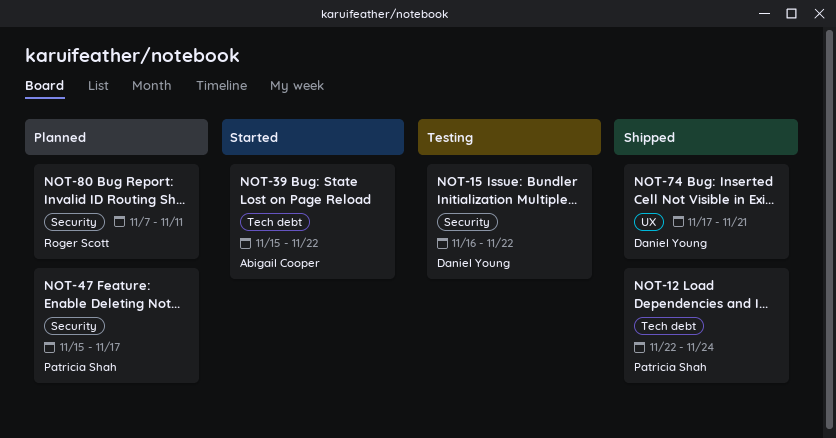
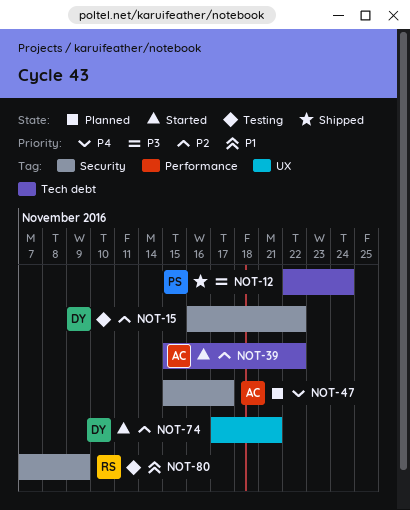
NOT-47, owner: Patricia Shah -> Abigail Cooper
NOT-74, status: Shipped -> Started
NOT-80, status: Planned -> Testing
NOT-80, due: Nov 11 -> Nov 9

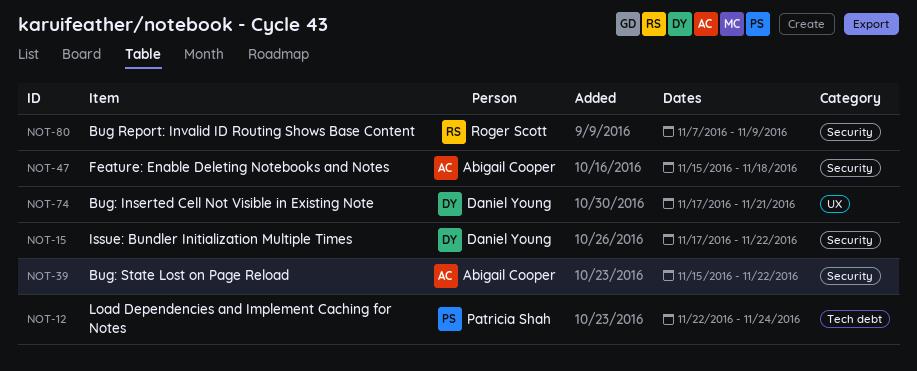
NOT-15, start: Nov 16 -> Nov 17
NOT-39, label: Tech debt -> Security
NOT-47, due: Nov 17 -> Nov 18

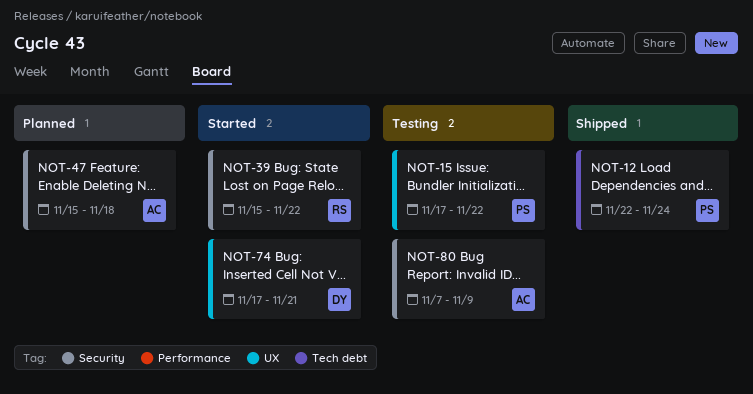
NOT-15, owner: Daniel Young -> Patricia Shah
NOT-15, label: Security -> UX
NOT-39, owner: Abigail Cooper -> Roger Scott
NOT-80, owner: Roger Scott -> Abigail Cooper

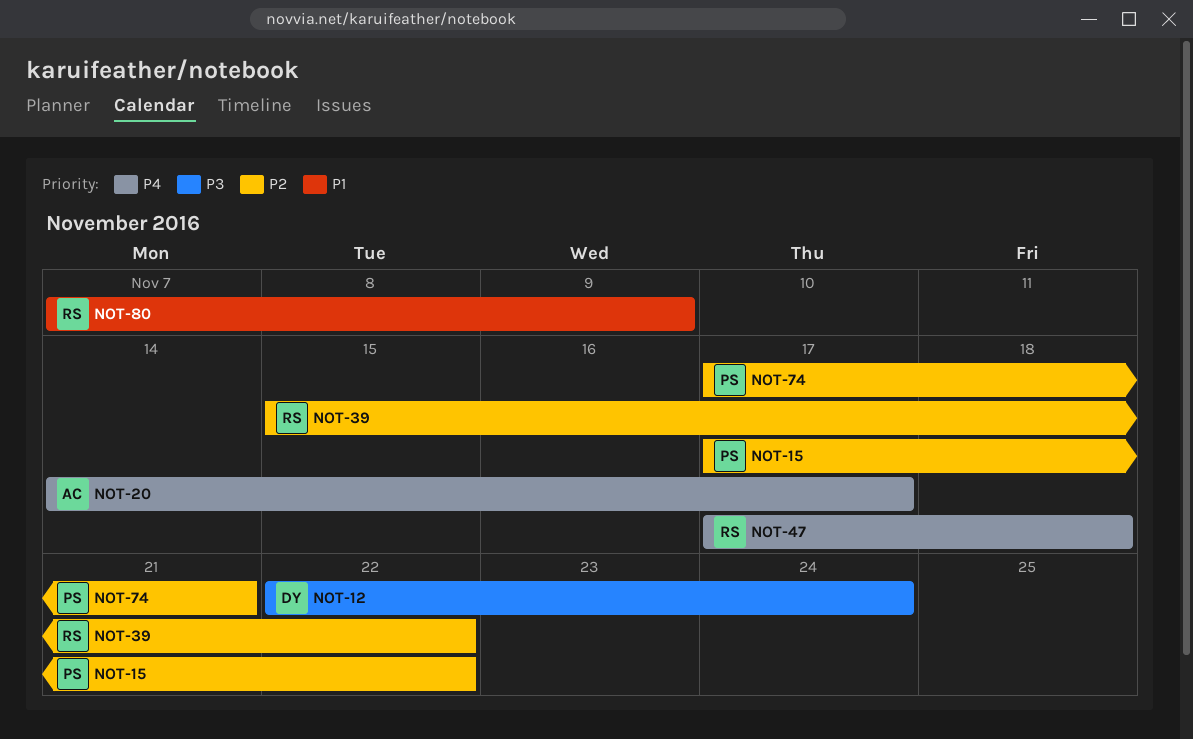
NOT-12, owner: PS -> DY
NOT-20: none -> present
NOT-47, owner: AC -> RS
NOT-47, start: Nov 15 -> Nov 17
NOT-74, owner: DY -> PS
NOT-80, owner: AC -> RS

